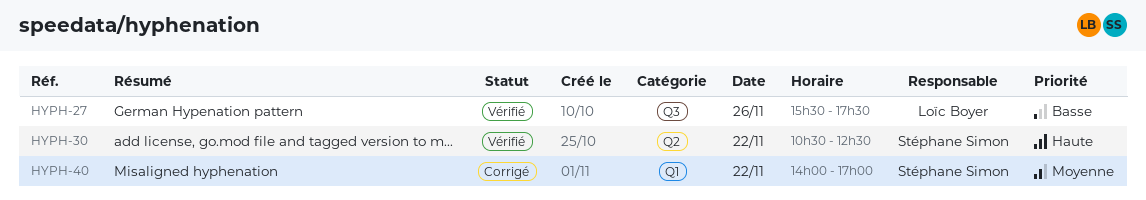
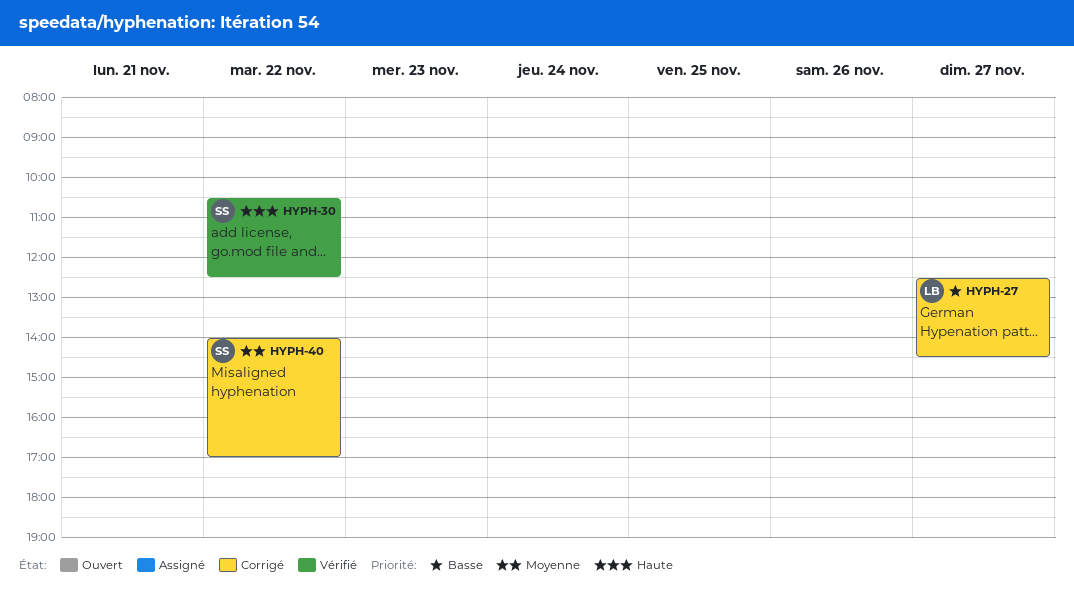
HYPH-27, status: Vérifié -> Corrigé
HYPH-27, day: Nov 26 -> Nov 27
HYPH-27, begins: 15:30 -> 12:30
HYPH-27, ends: 17:30 -> 14:30

